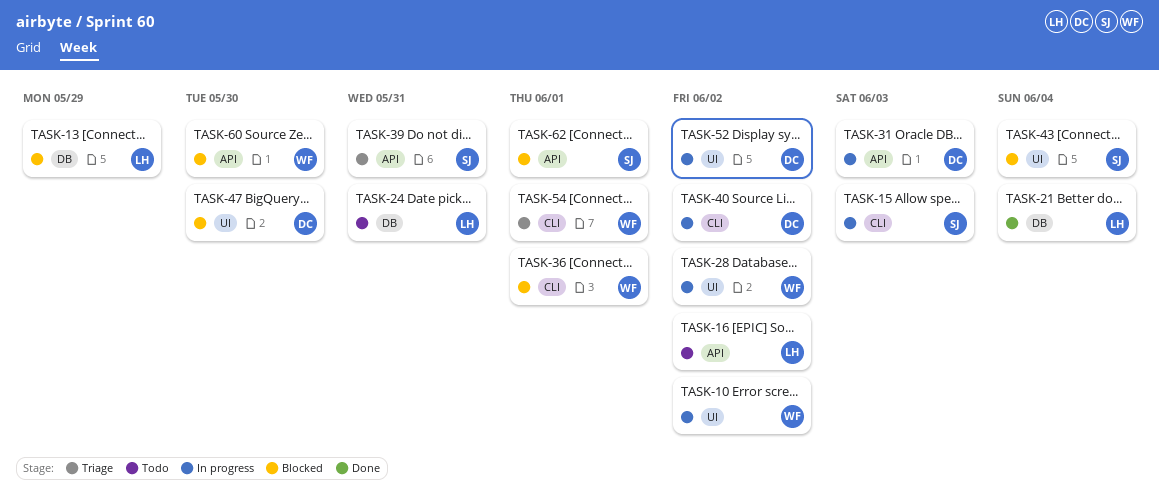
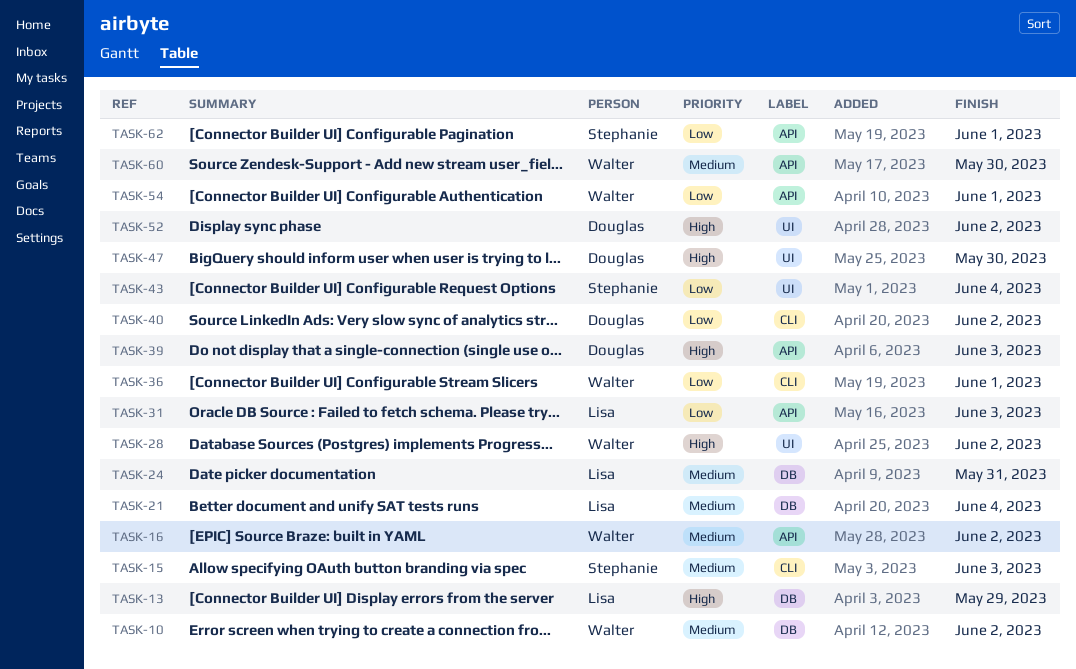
TASK-10, label: UI -> DB
TASK-16, owner: Lisa -> Walter
TASK-31, owner: Douglas -> Lisa
TASK-39, owner: Stephanie -> Douglas
TASK-39, due: May 31 -> Jun 3
TASK-54, label: CLI -> API

